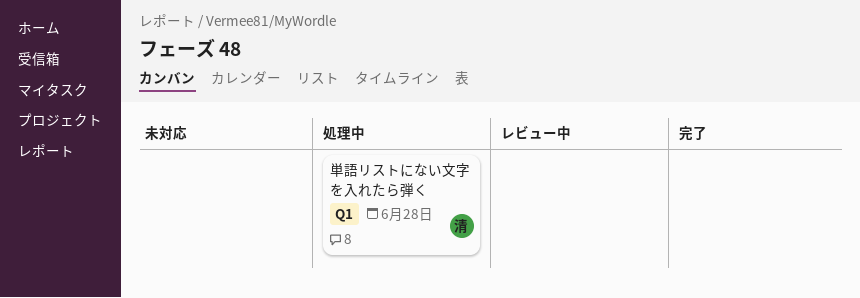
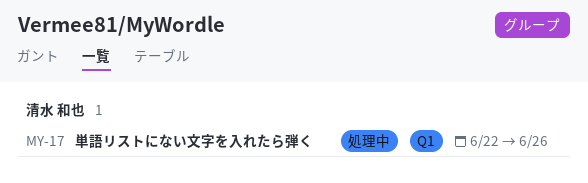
単語リストにない文字を入れたら弾く, due: Jun 28 -> Jun 26

